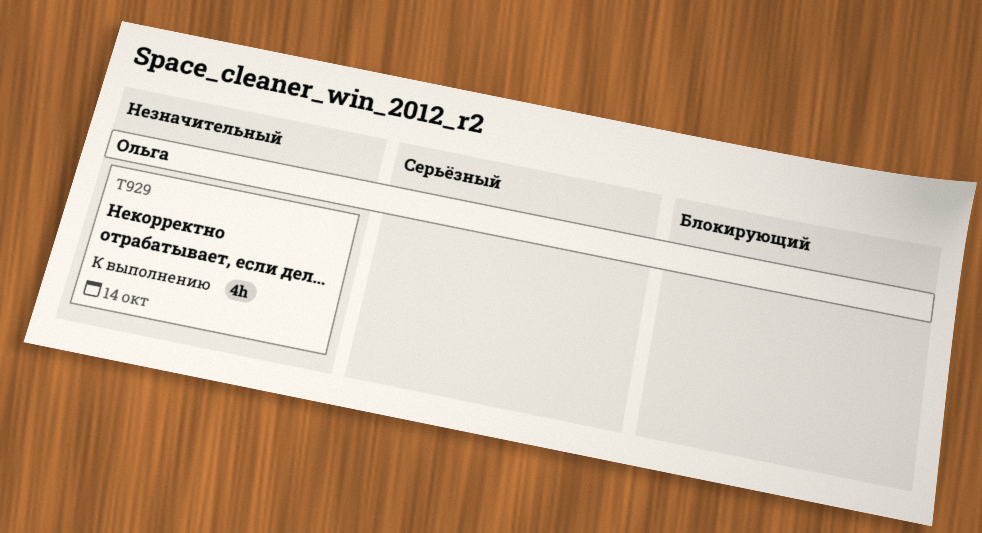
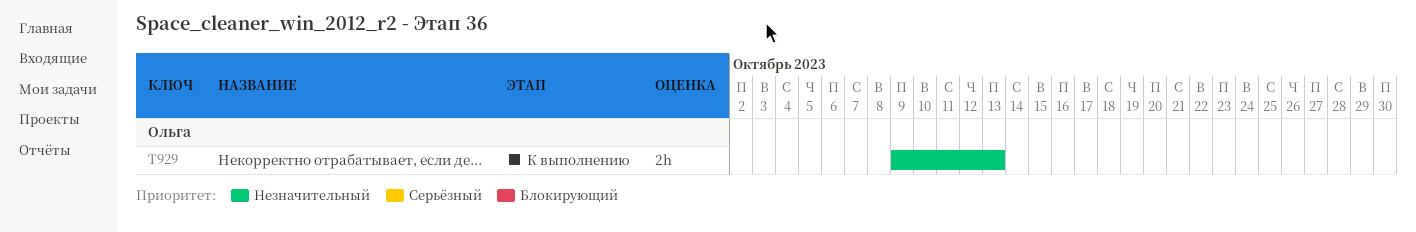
T929, estimate: 4h -> 2h
T929, due: Oct 14 -> Oct 13

